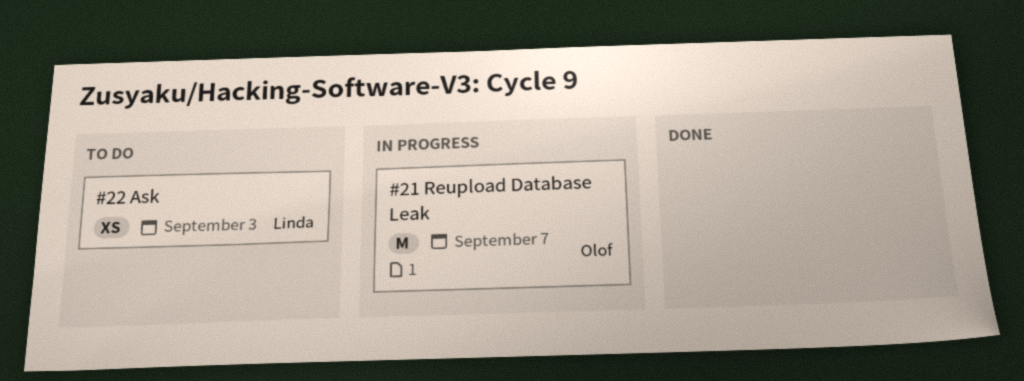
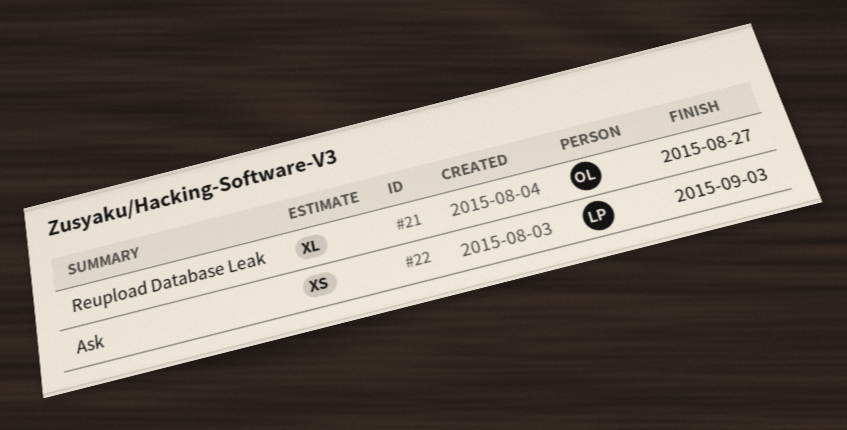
#21, estimate: M -> XL
#21, due: Sep 7 -> Aug 27

